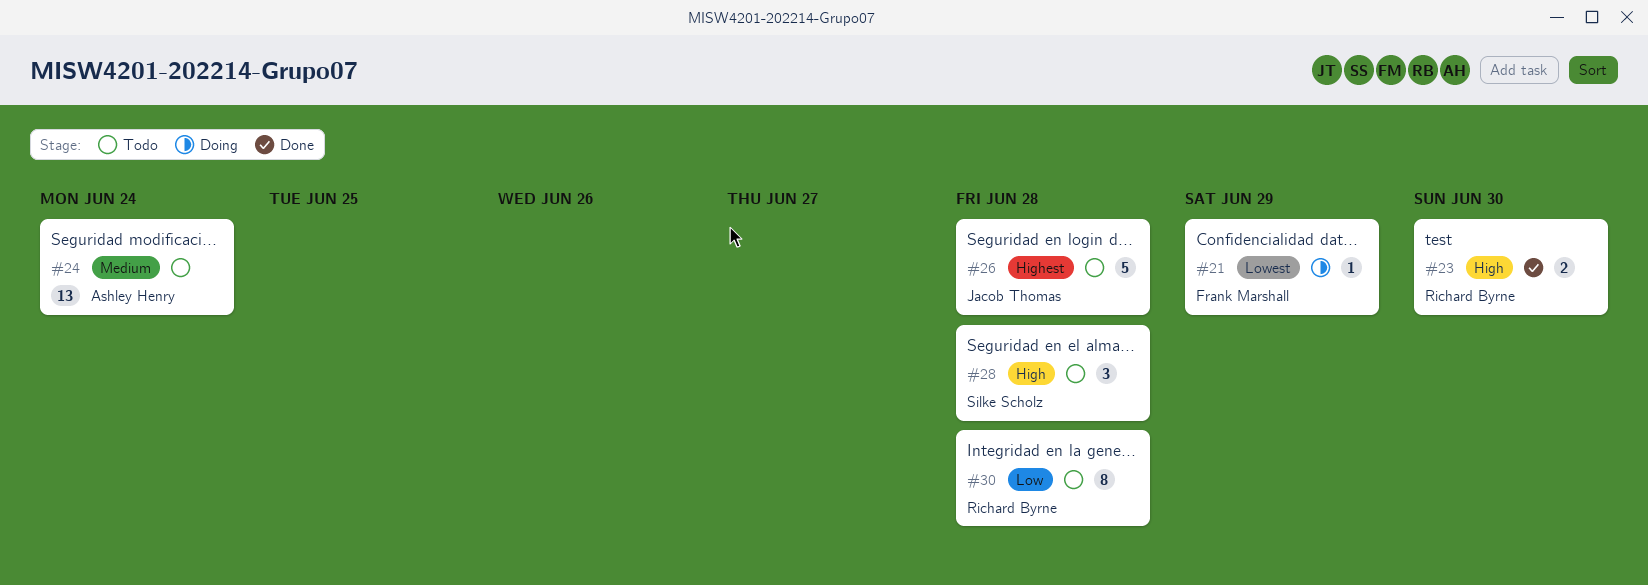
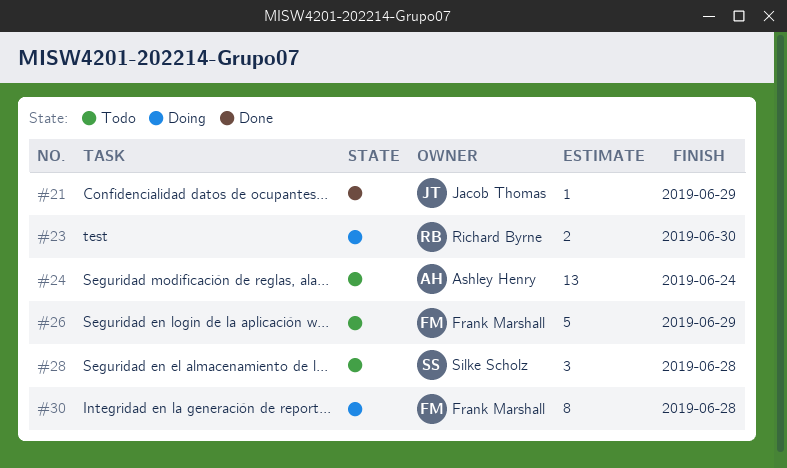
#21, status: Doing -> Done
#21, owner: Frank Marshall -> Jacob Thomas
#23, status: Done -> Doing
#26, owner: Jacob Thomas -> Frank Marshall
#26, due: Jun 28 -> Jun 29
#30, status: Todo -> Doing
#30, owner: Richard Byrne -> Frank Marshall

